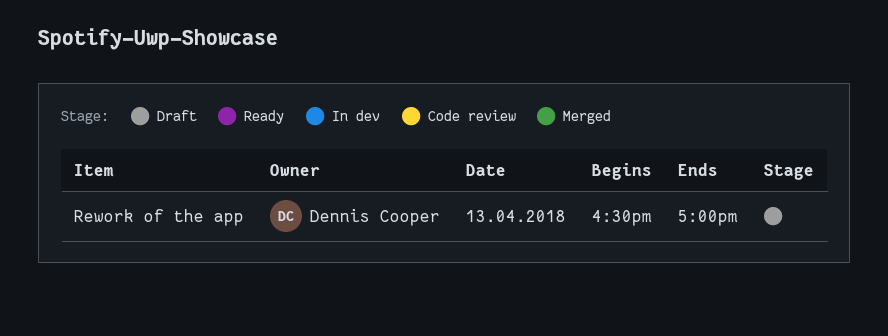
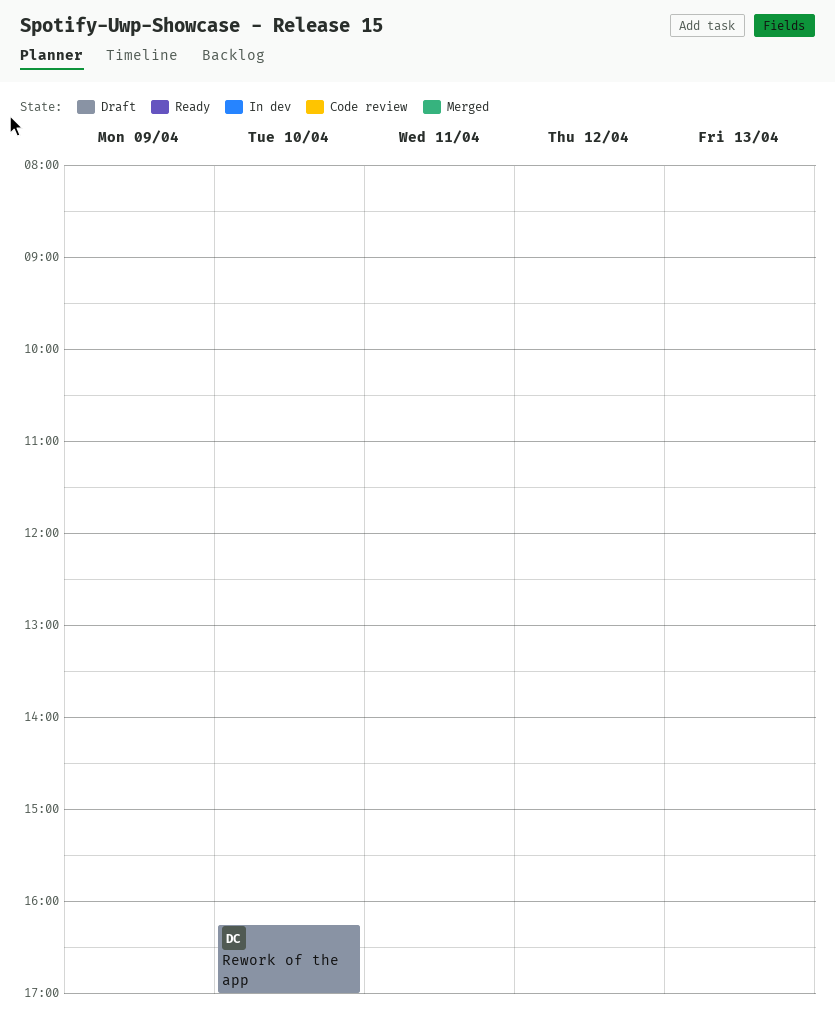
Rework of the app, day: Apr 13 -> Apr 10
Rework of the app, begins: 16:30 -> 16:15

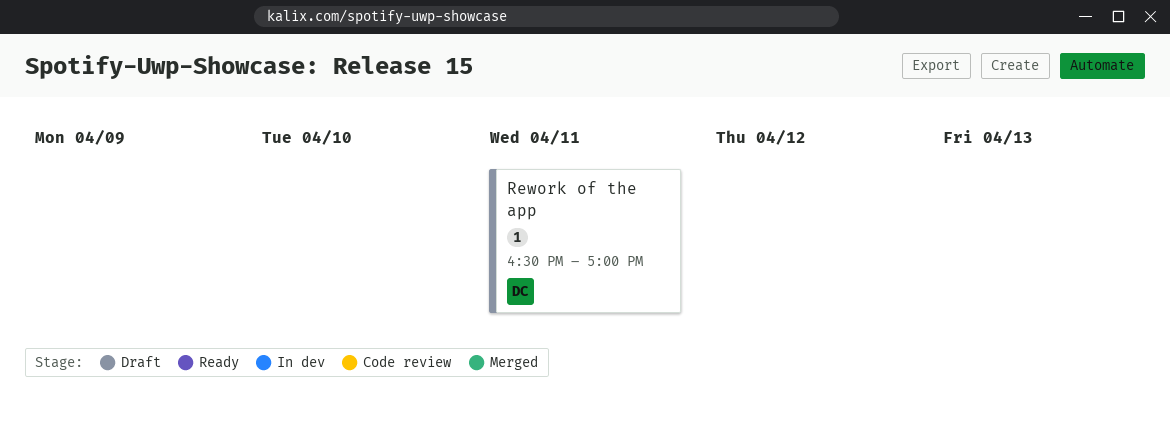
Rework of the app, day: Apr 10 -> Apr 11
Rework of the app, begins: 16:15 -> 16:30

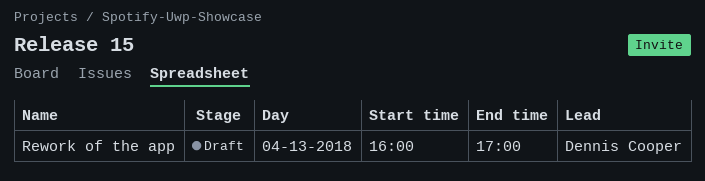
Rework of the app, day: Apr 11 -> Apr 13
Rework of the app, begins: 16:30 -> 16:00

